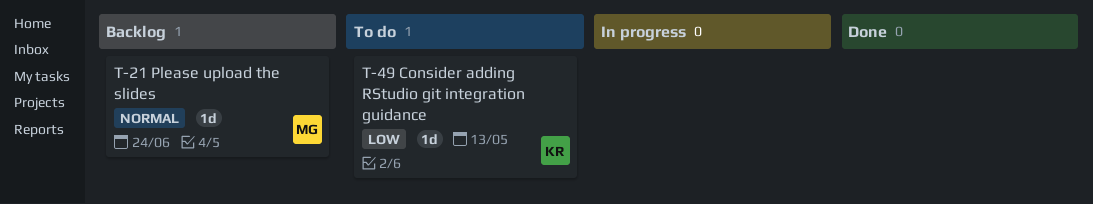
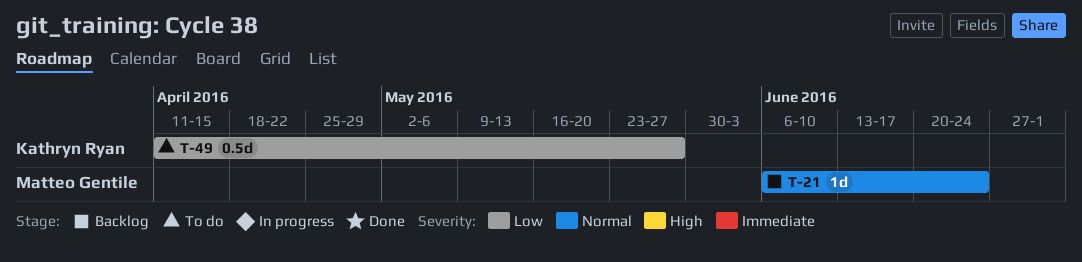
T-49, estimate: 1d -> 0.5d
T-49, due: May 13 -> May 27

